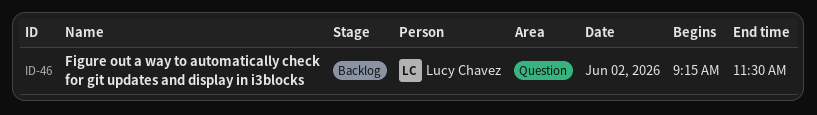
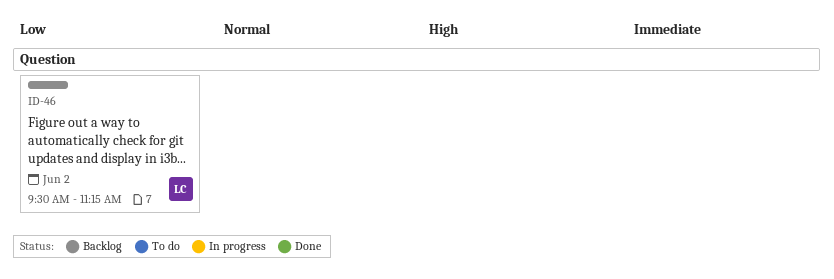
ID-46, begins: 09:15 -> 09:30
ID-46, ends: 11:30 -> 11:15

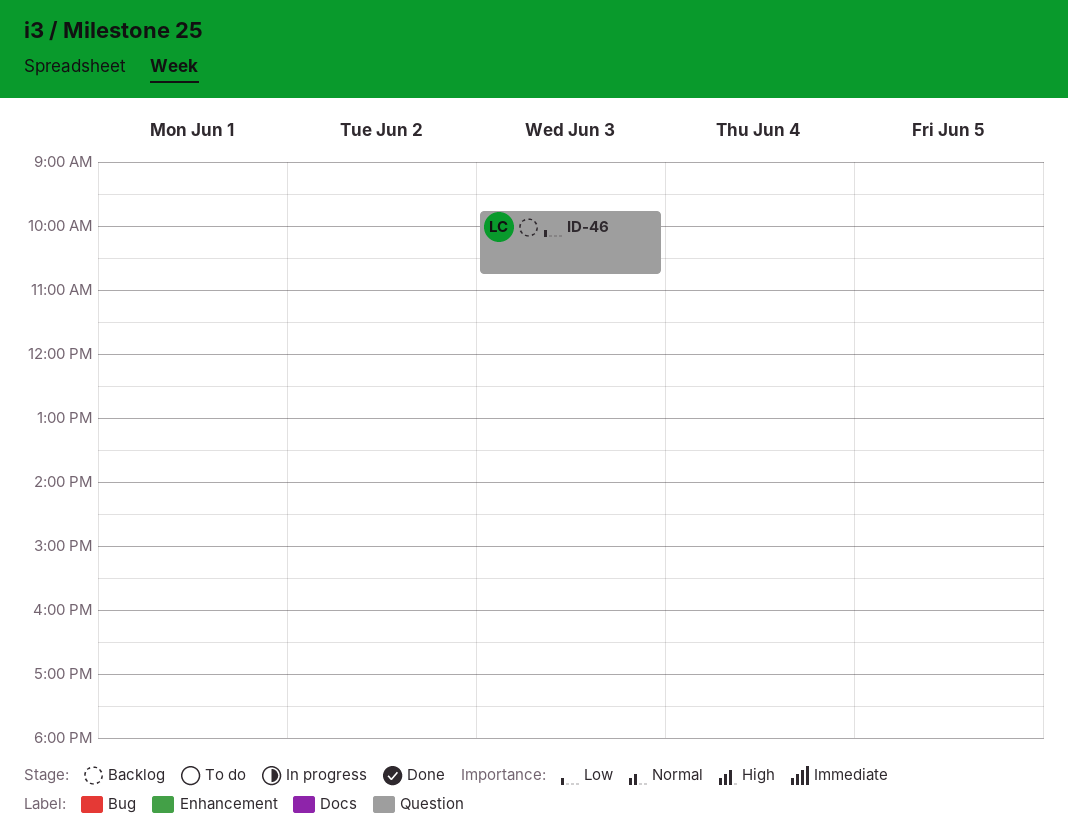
ID-46, day: Jun 2 -> Jun 3
ID-46, begins: 09:30 -> 09:45
ID-46, ends: 11:15 -> 10:45

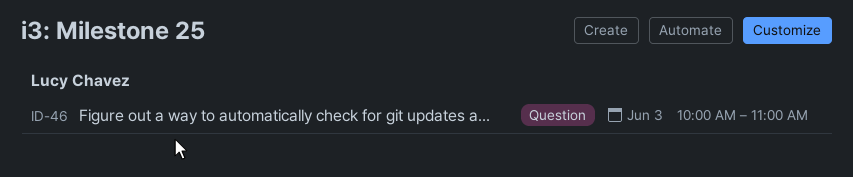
ID-46, begins: 09:45 -> 10:00
ID-46, ends: 10:45 -> 11:00

